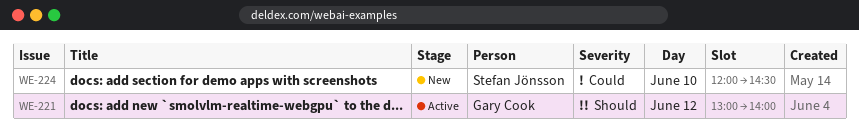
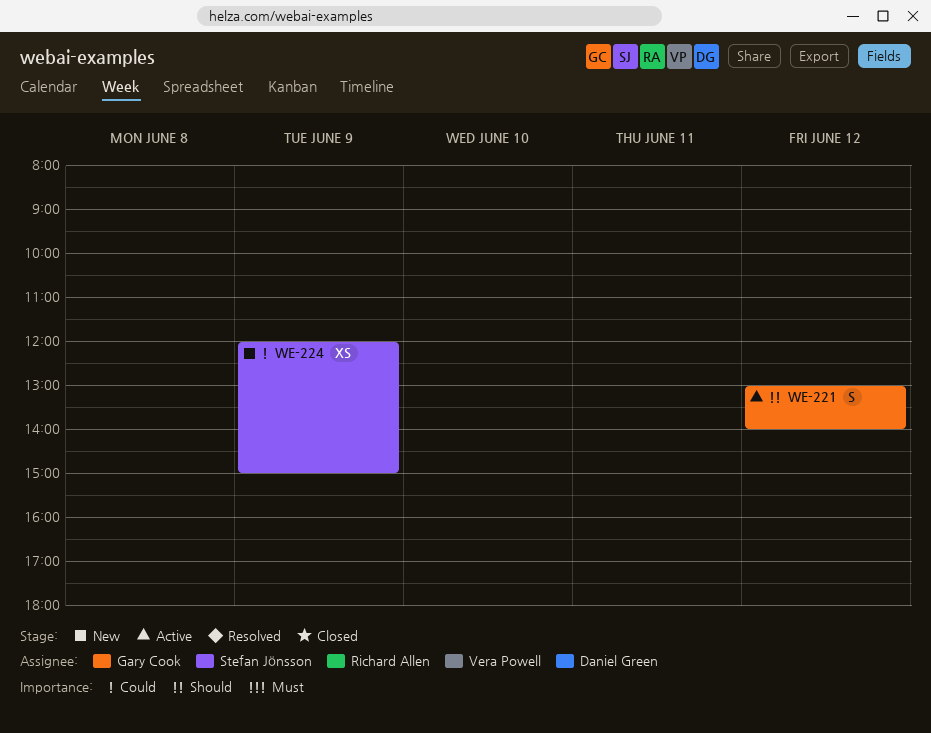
WE-224, day: Jun 10 -> Jun 9
WE-224, ends: 14:30 -> 15:00

